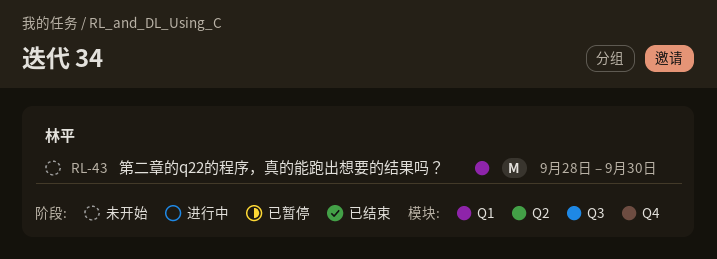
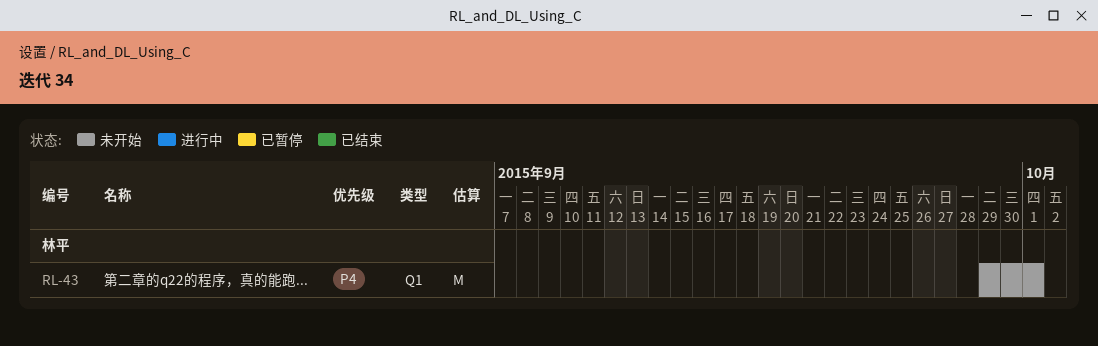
RL-43, start: Sep 28 -> Sep 29
RL-43, due: Sep 30 -> Oct 1

